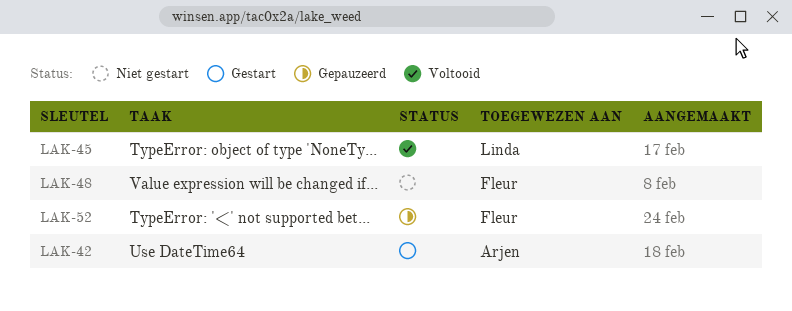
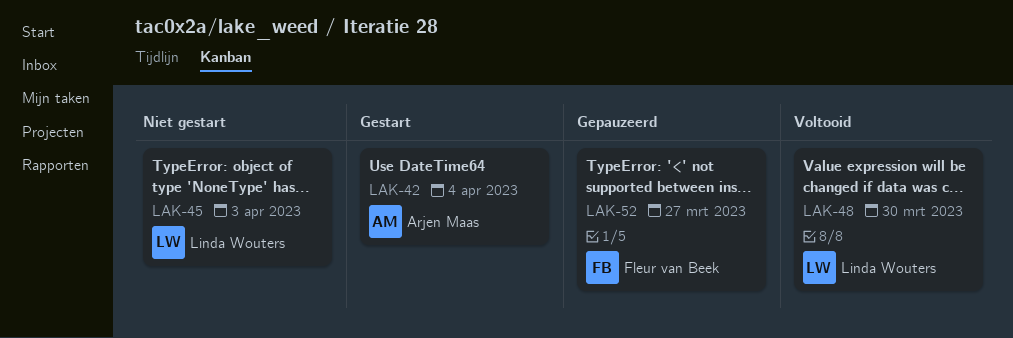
LAK-45, status: Voltooid -> Niet gestart
LAK-48, status: Niet gestart -> Voltooid
LAK-48, owner: Fleur van Beek -> Linda Wouters

